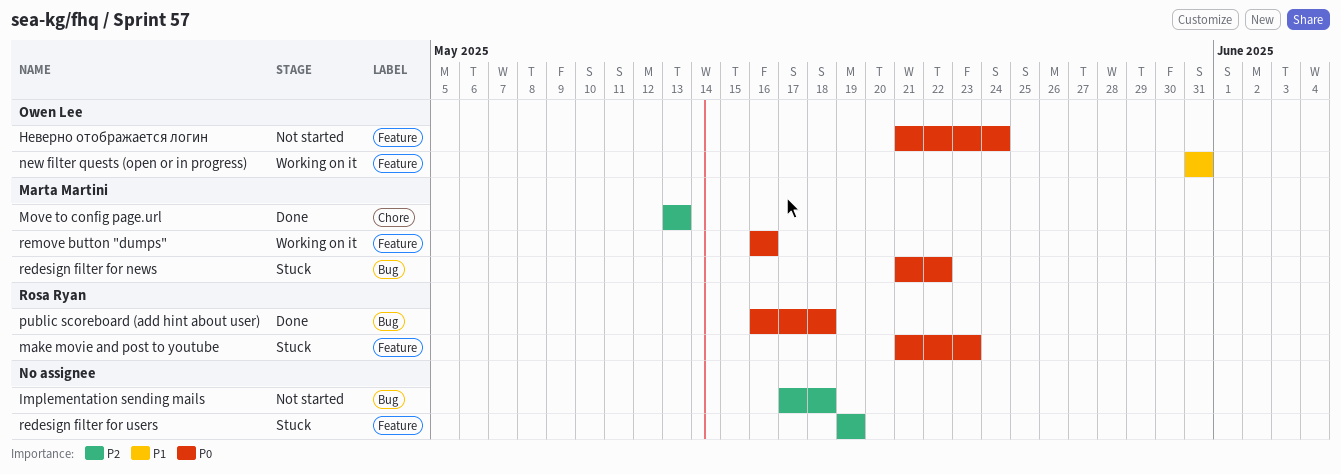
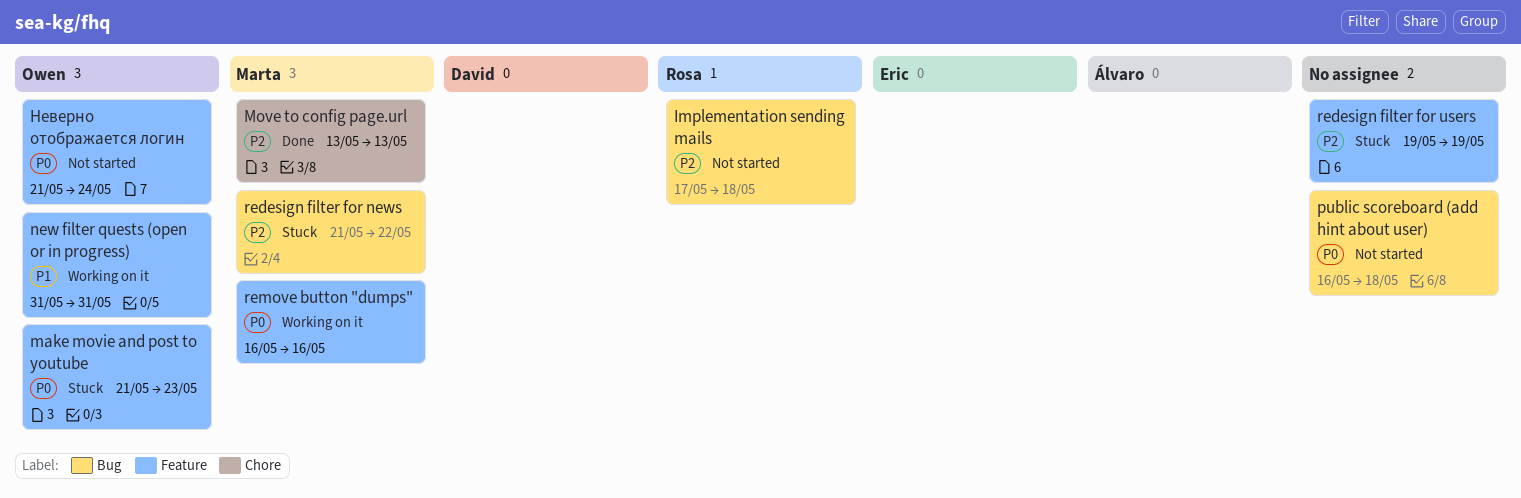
Implementation sending mails, owner: none -> Rosa Ryan
make movie and post to youtube, owner: Rosa Ryan -> Owen Lee
public scoreboard (add hint about user), status: Done -> Not started
public scoreboard (add hint about user), owner: Rosa Ryan -> none
redesign filter for news, priority: P0 -> P2

